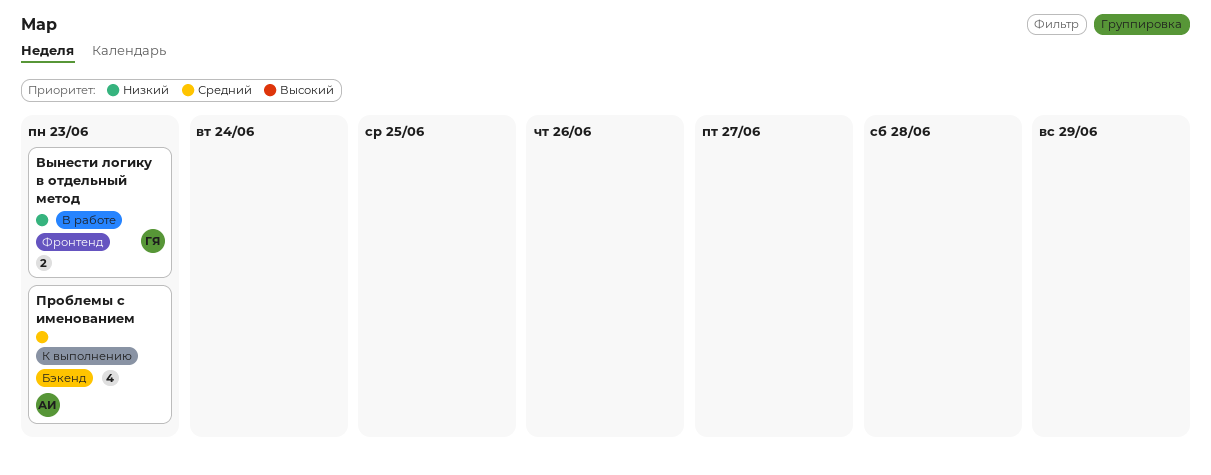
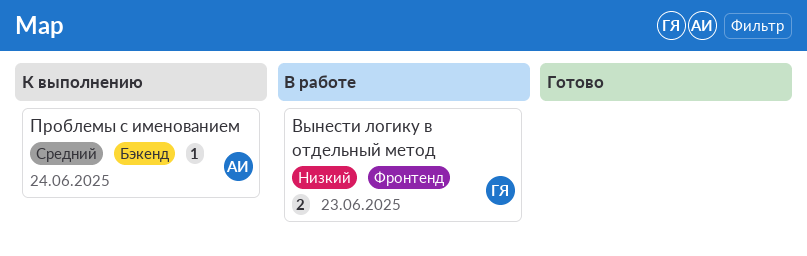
Проблемы с именованием, estimate: 4 -> 1
Проблемы с именованием, due: Jun 23 -> Jun 24

